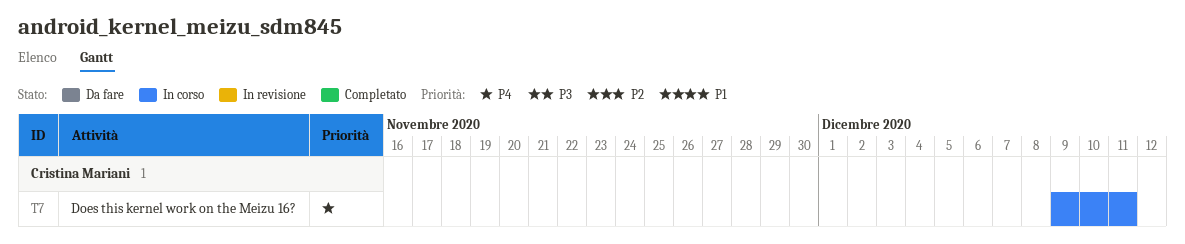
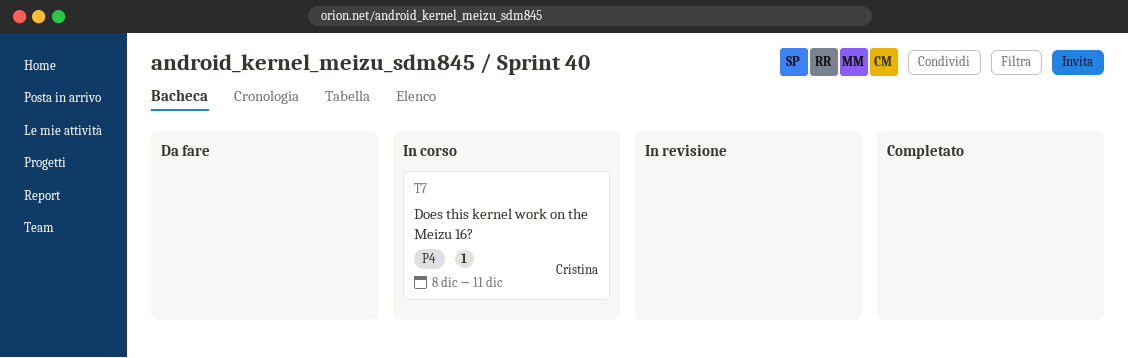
T7, start: Dec 9 -> Dec 8

